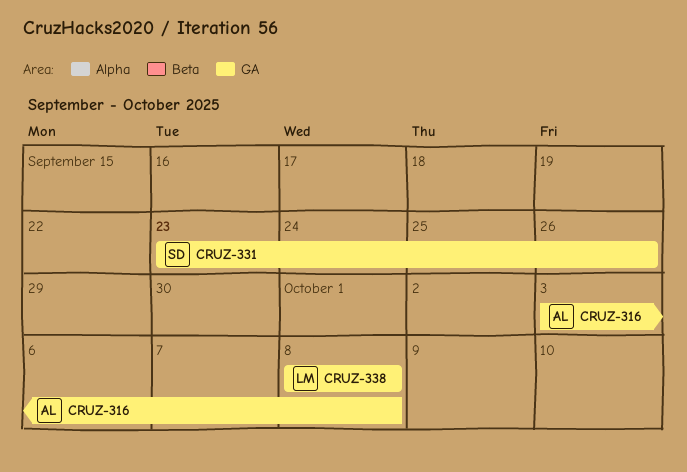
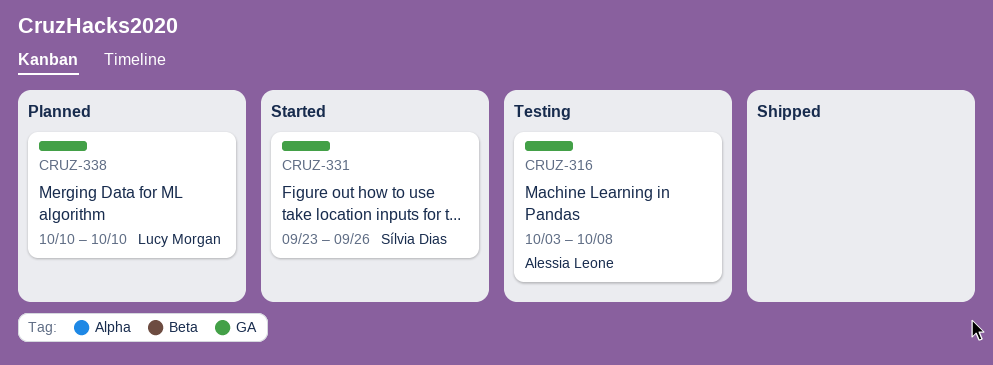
CRUZ-338, start: Oct 8 -> Oct 10
CRUZ-338, due: Oct 8 -> Oct 10

